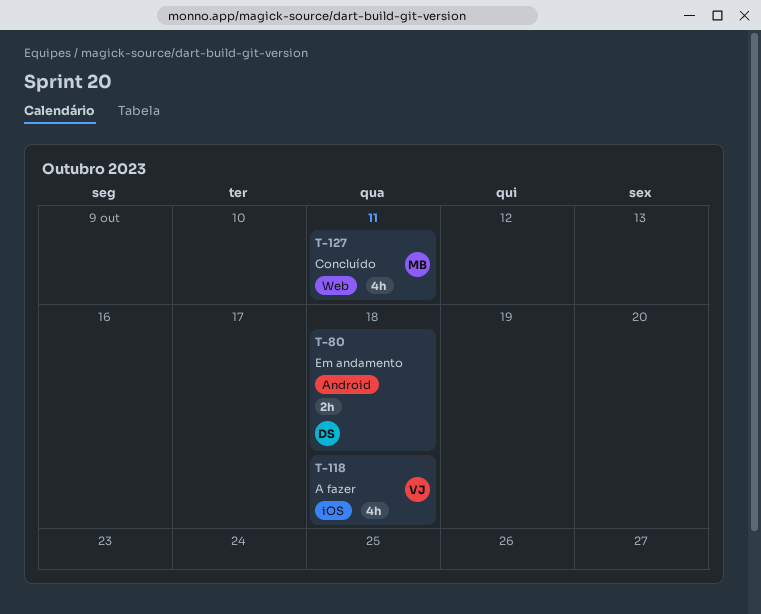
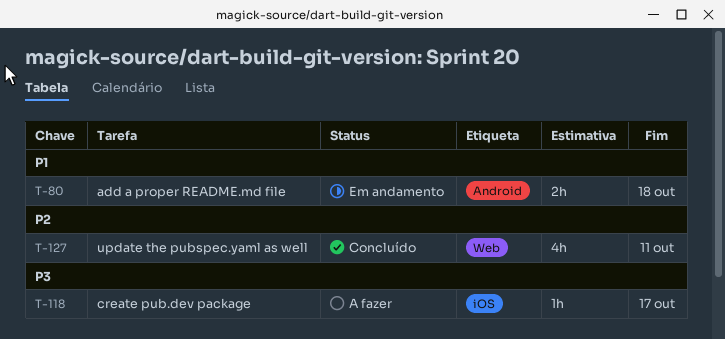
T-118, estimate: 4h -> 1h
T-118, due: Oct 18 -> Oct 17

